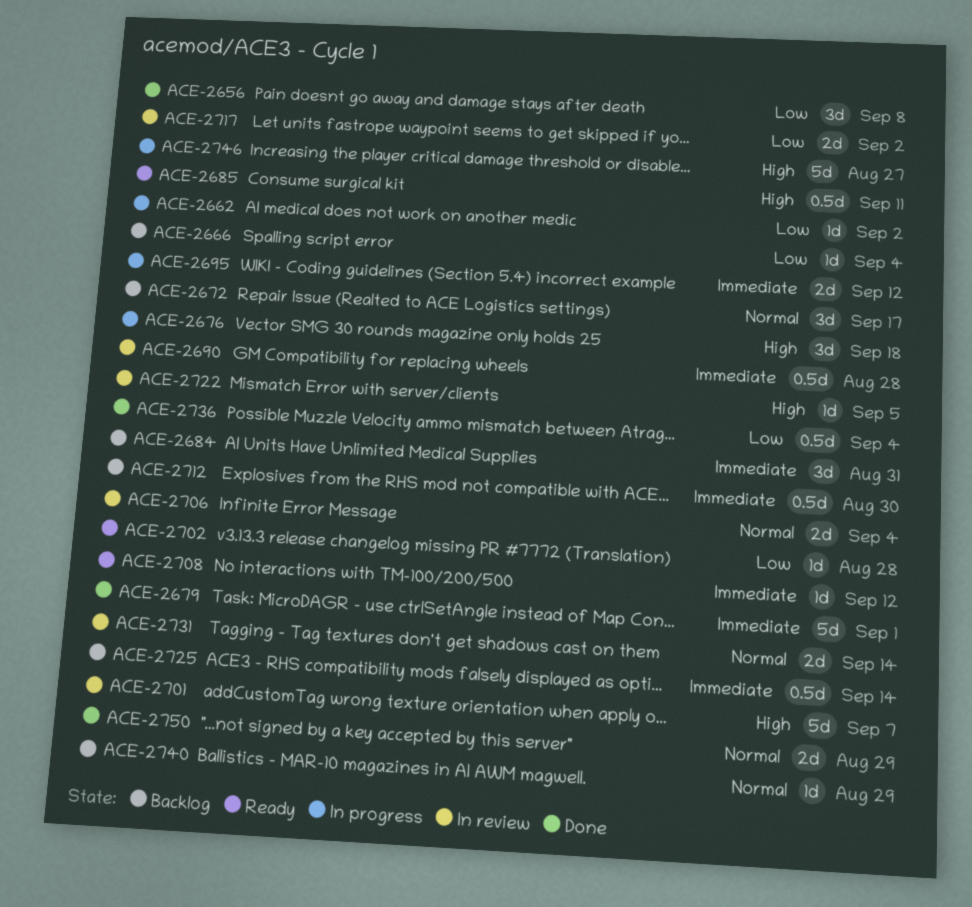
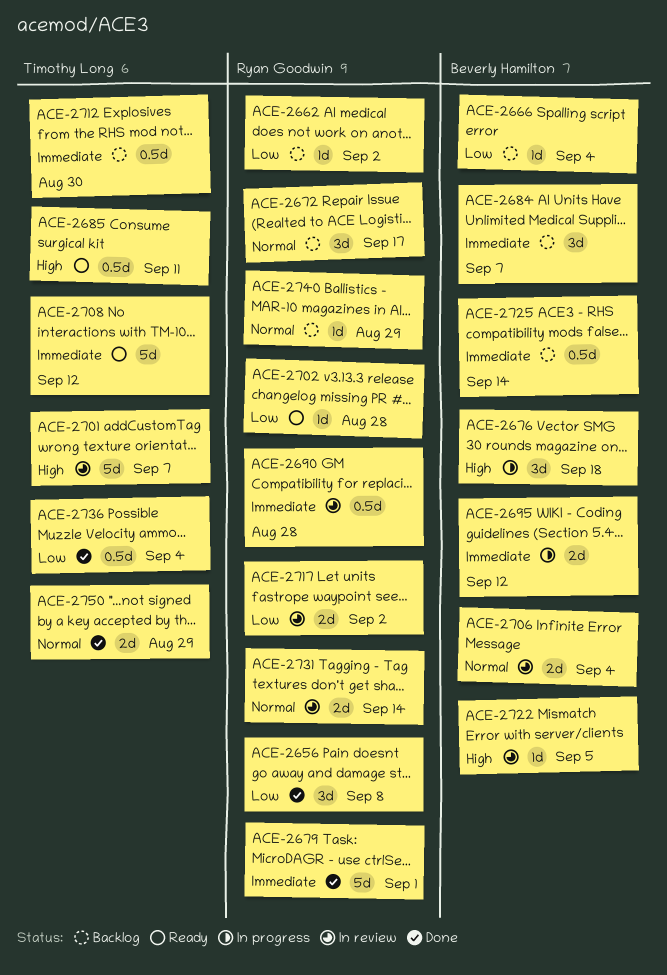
ACE-2662, status: In progress -> Backlog
ACE-2684, due: Aug 31 -> Sep 7
ACE-2708, estimate: 1d -> 5d
ACE-2746: present -> none

